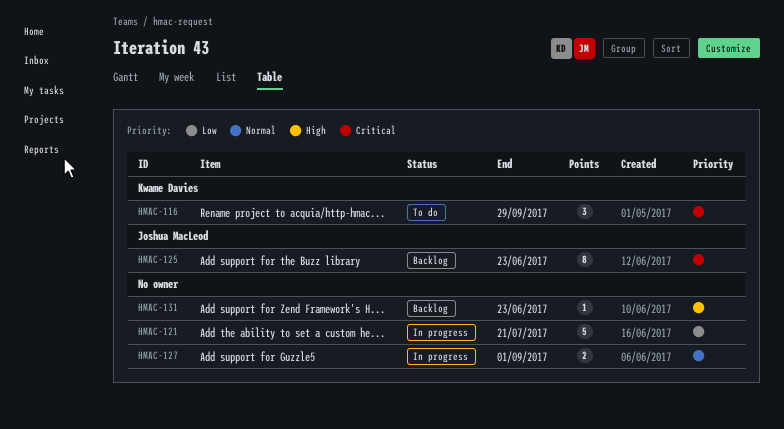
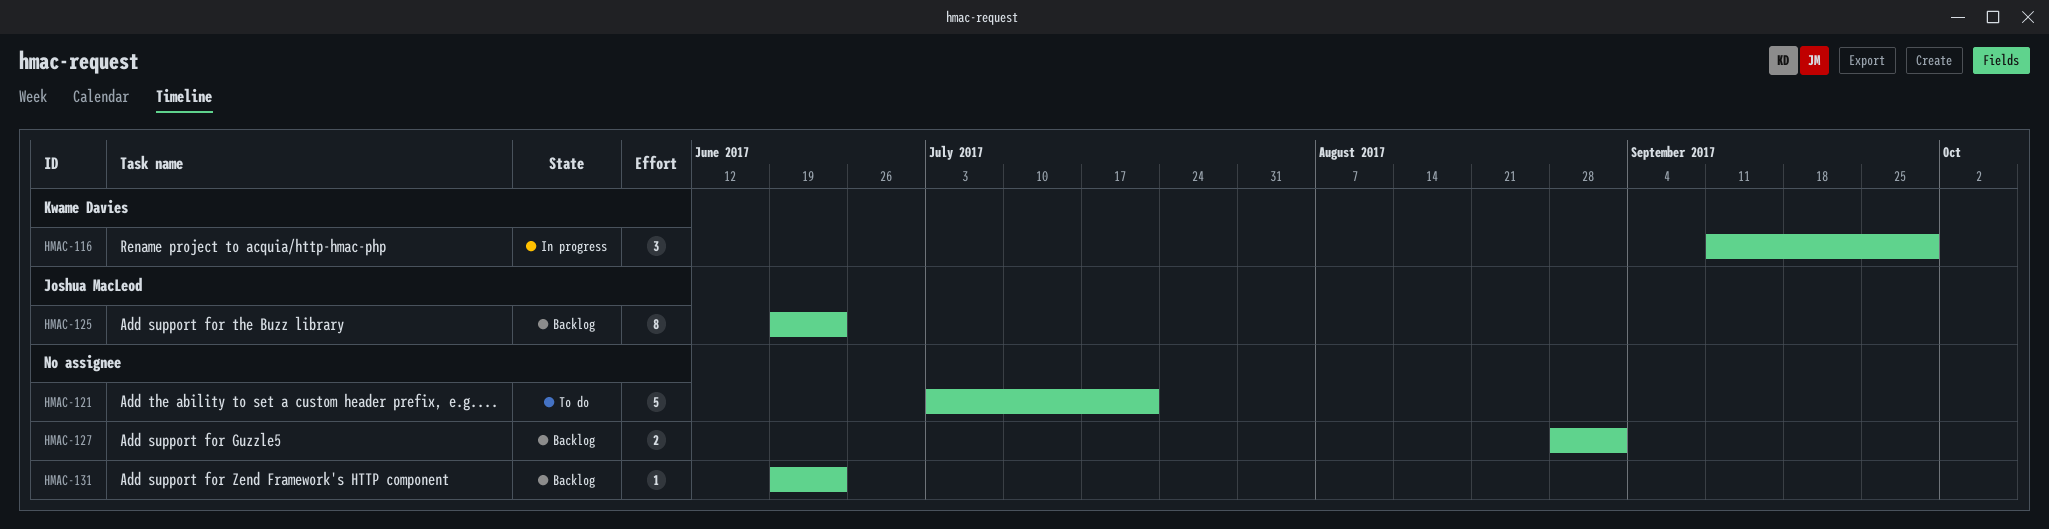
HMAC-116, status: To do -> In progress
HMAC-121, status: In progress -> To do
HMAC-127, status: In progress -> Backlog

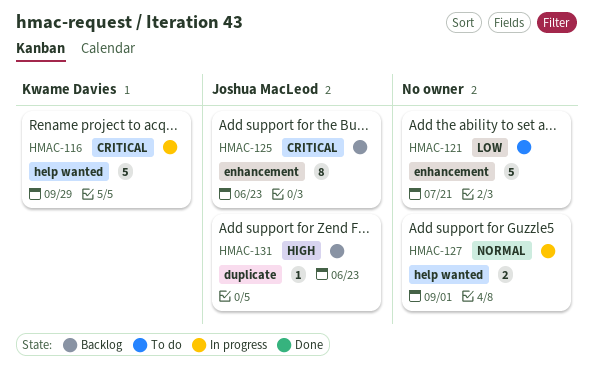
HMAC-116, estimate: 3 -> 5
HMAC-127, status: Backlog -> In progress
HMAC-131, owner: none -> Joshua MacLeod

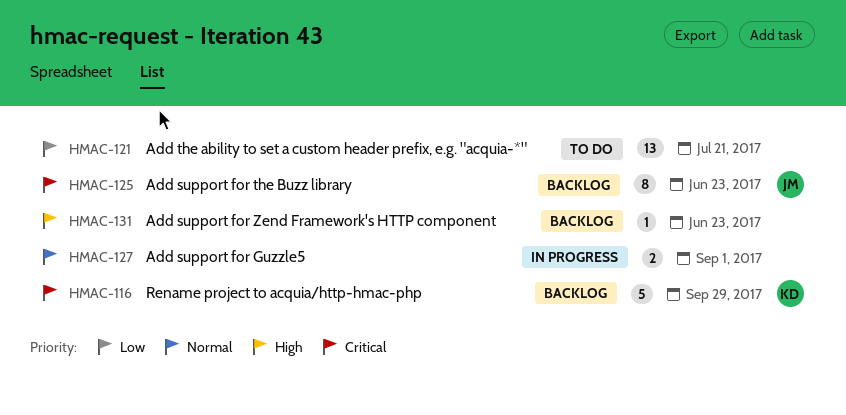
HMAC-116, status: In progress -> Backlog
HMAC-121, estimate: 5 -> 13
HMAC-131, owner: Joshua MacLeod -> none

